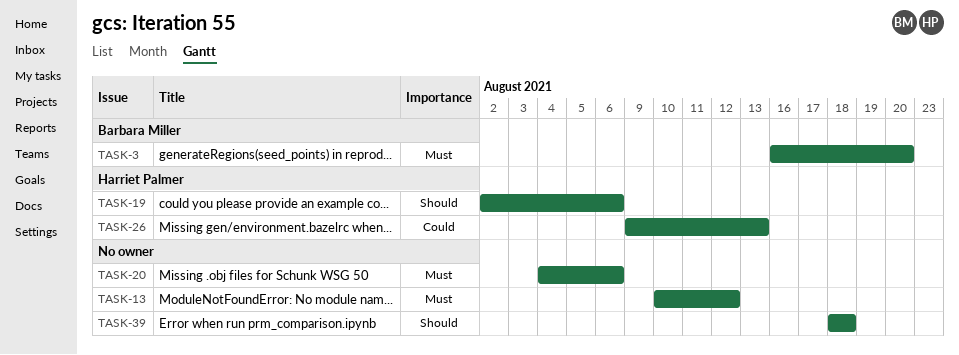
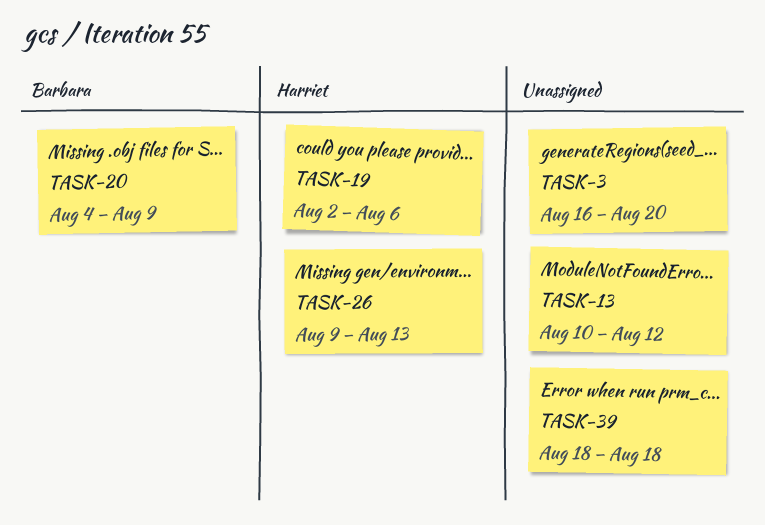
TASK-3, owner: Barbara Miller -> none
TASK-20, owner: none -> Barbara Miller
TASK-20, due: Aug 6 -> Aug 9

